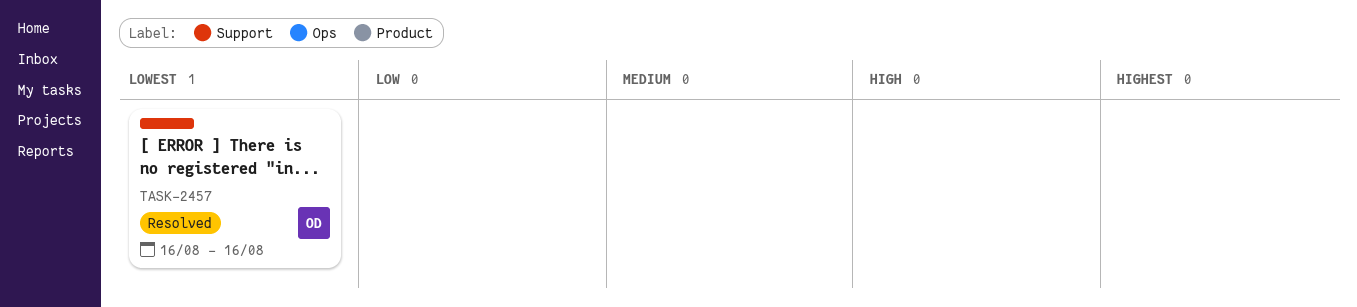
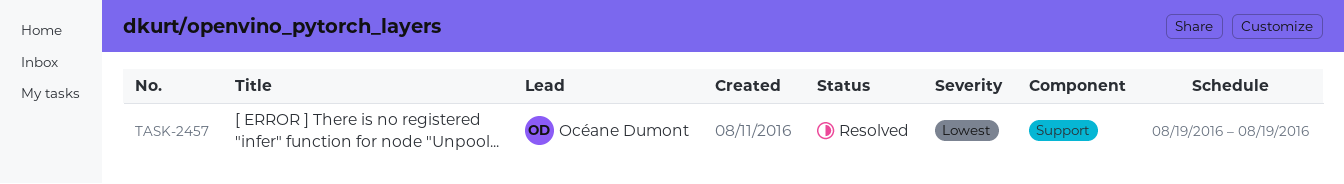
TASK-2457, start: Aug 16 -> Aug 19
TASK-2457, due: Aug 16 -> Aug 19

